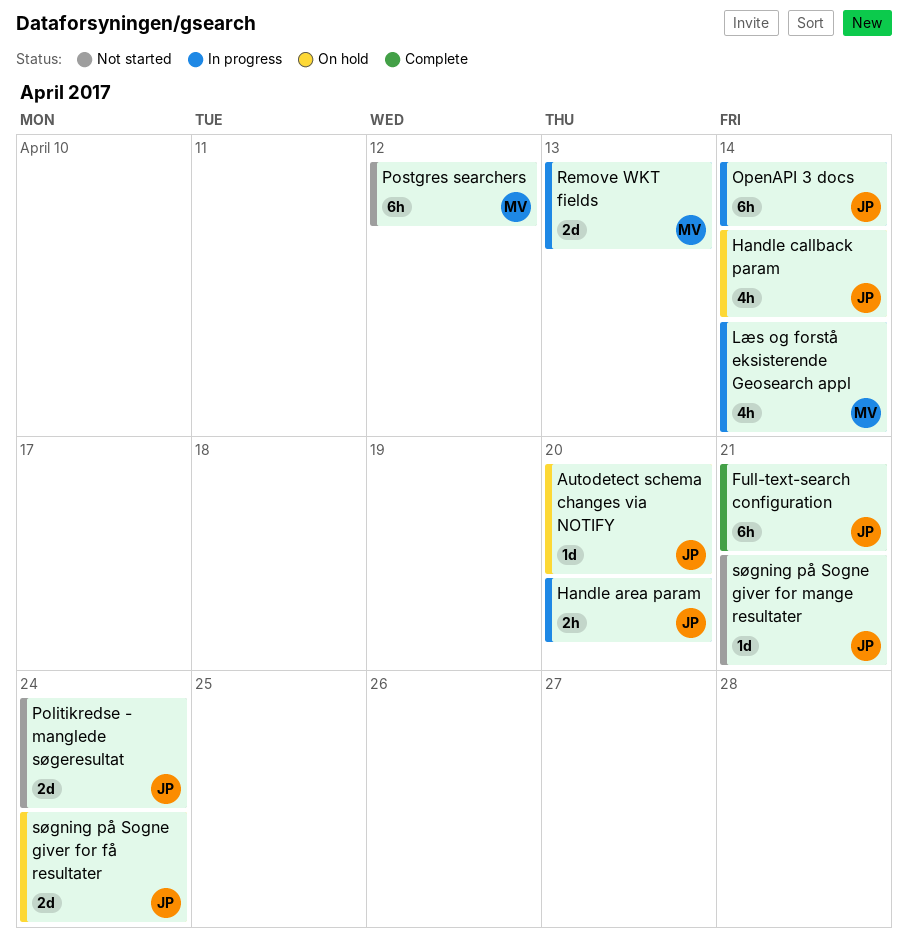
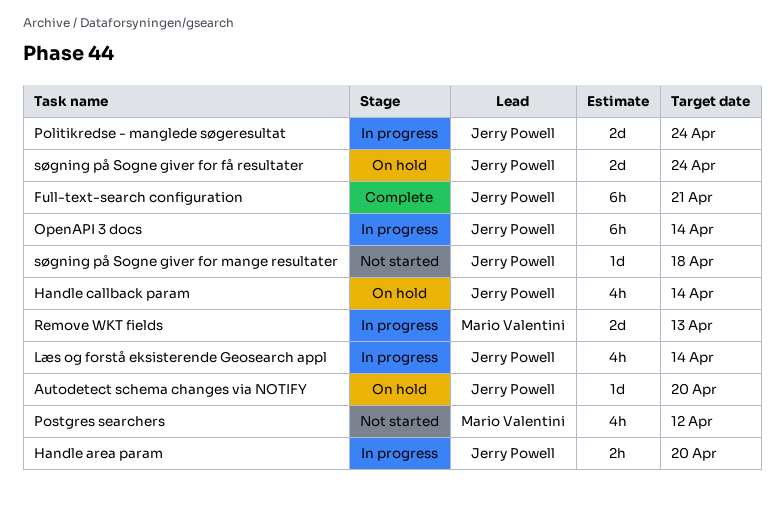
Læs og forstå eksisterende Geosearch appl, owner: Mario Valentini -> Jerry Powell
Politikredse - manglede søgeresultat, status: Not started -> In progress
Postgres searchers, estimate: 6h -> 4h
søgning på Sogne giver for mange resultater, due: Apr 21 -> Apr 18

